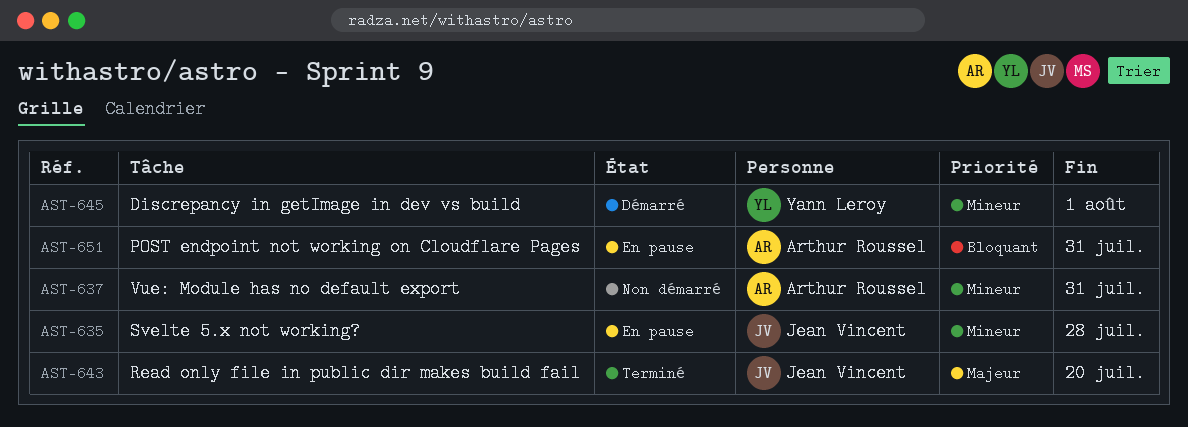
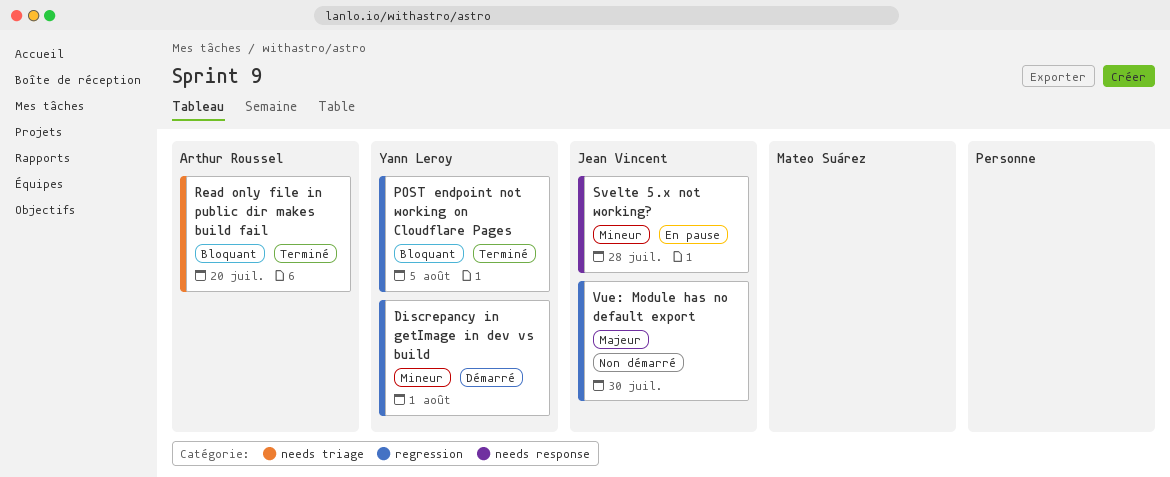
POST endpoint not working on Cloudflare Pages, status: En pause -> Terminé
POST endpoint not working on Cloudflare Pages, owner: Arthur Roussel -> Yann Leroy
POST endpoint not working on Cloudflare Pages, due: Jul 31 -> Aug 5
Read only file in public dir makes build fail, owner: Jean Vincent -> Arthur Roussel
Read only file in public dir makes build fail, priority: Majeur -> Bloquant
Vue: Module has no default export, owner: Arthur Roussel -> Jean Vincent
Vue: Module has no default export, priority: Mineur -> Majeur
Vue: Module has no default export, due: Jul 31 -> Jul 30

